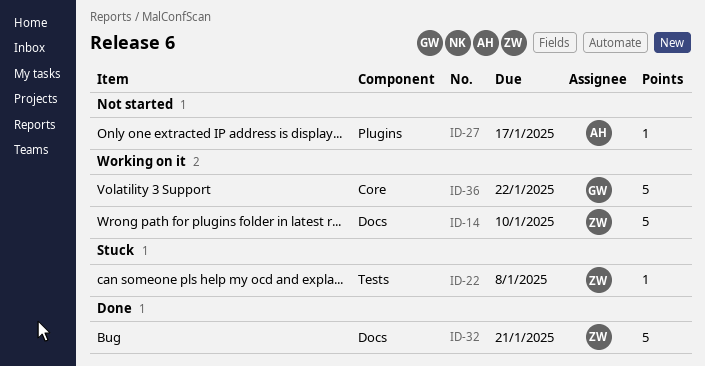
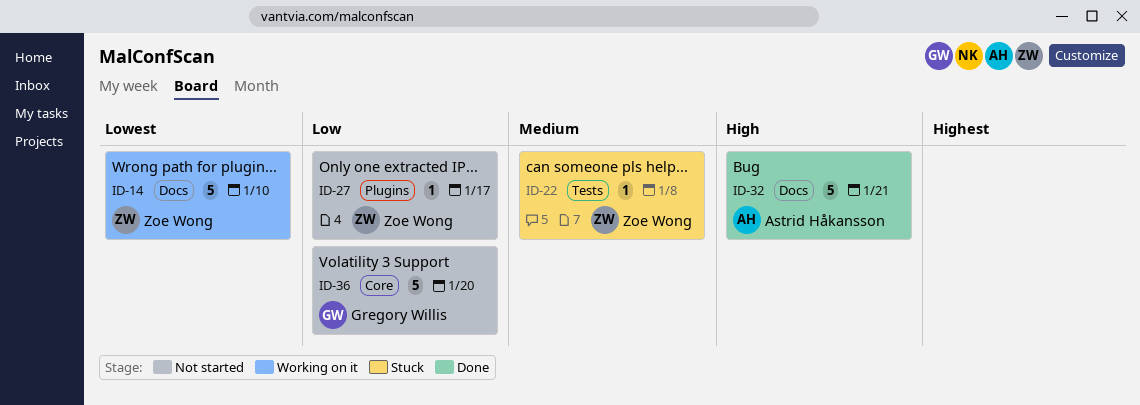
ID-27, owner: Astrid Håkansson -> Zoe Wong
ID-32, owner: Zoe Wong -> Astrid Håkansson
ID-36, status: Working on it -> Not started
ID-36, due: Jan 22 -> Jan 20

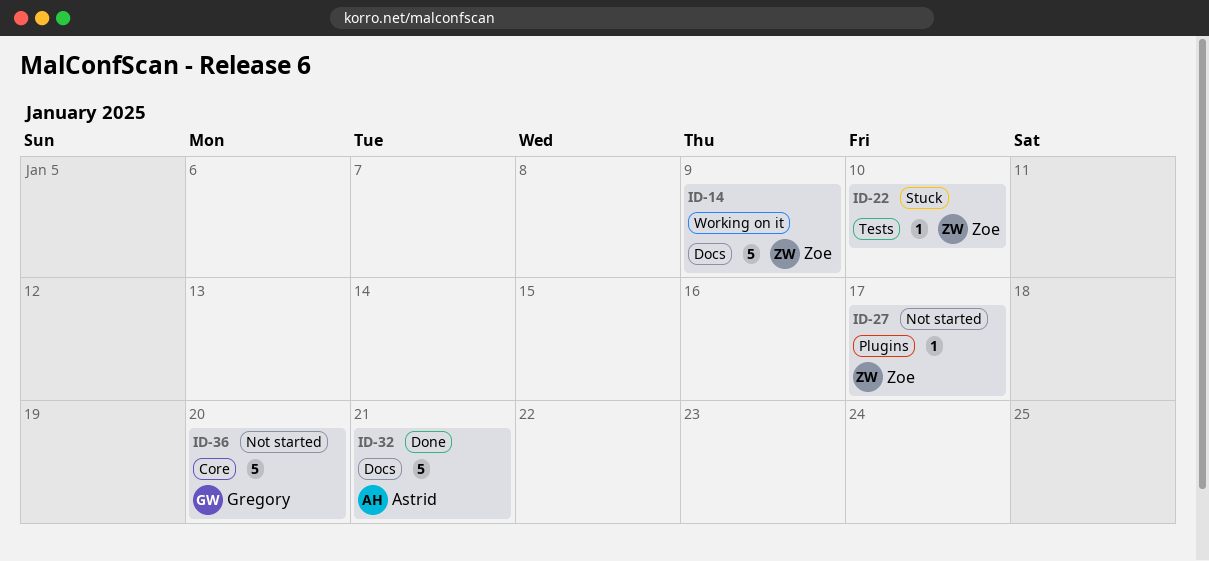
ID-14, due: Jan 10 -> Jan 9
ID-22, due: Jan 8 -> Jan 10

